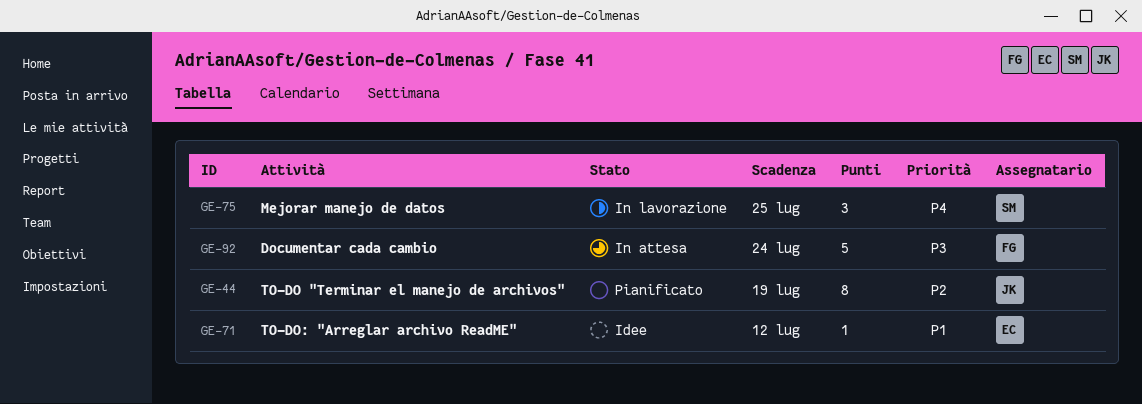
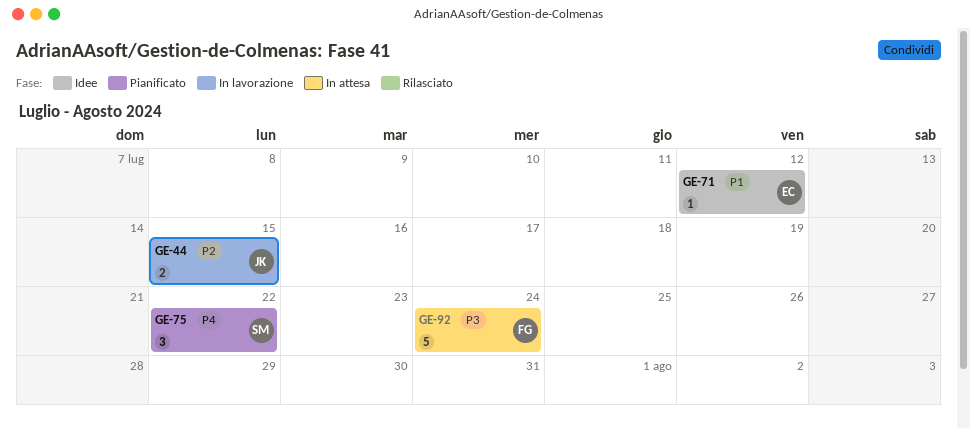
GE-44, status: Pianificato -> In lavorazione
GE-44, estimate: 8 -> 2
GE-44, due: Jul 19 -> Jul 15
GE-75, status: In lavorazione -> Pianificato
GE-75, due: Jul 25 -> Jul 22

